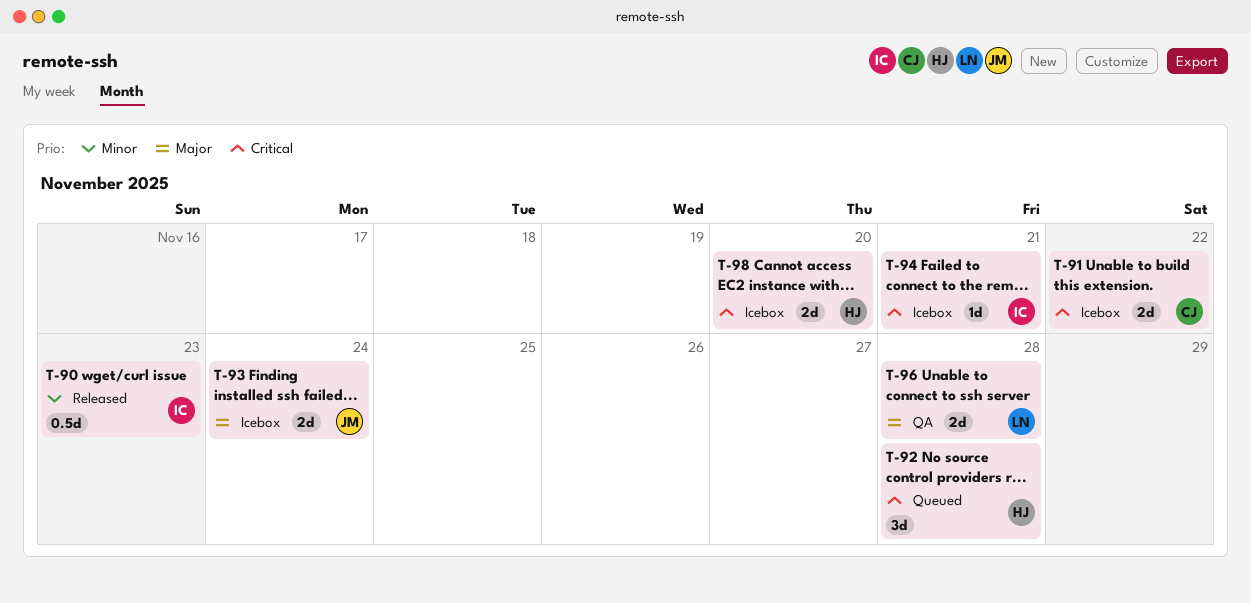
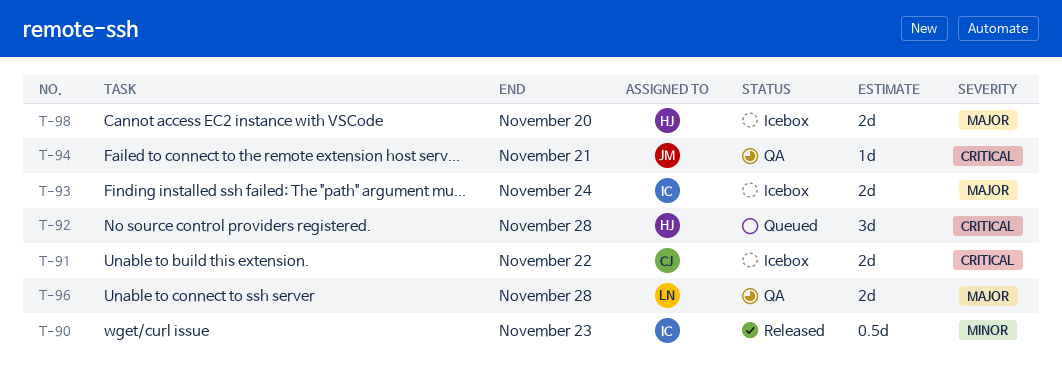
T-93, owner: JM -> IC
T-94, status: Icebox -> QA
T-94, owner: IC -> JM
T-98, priority: Critical -> Major

